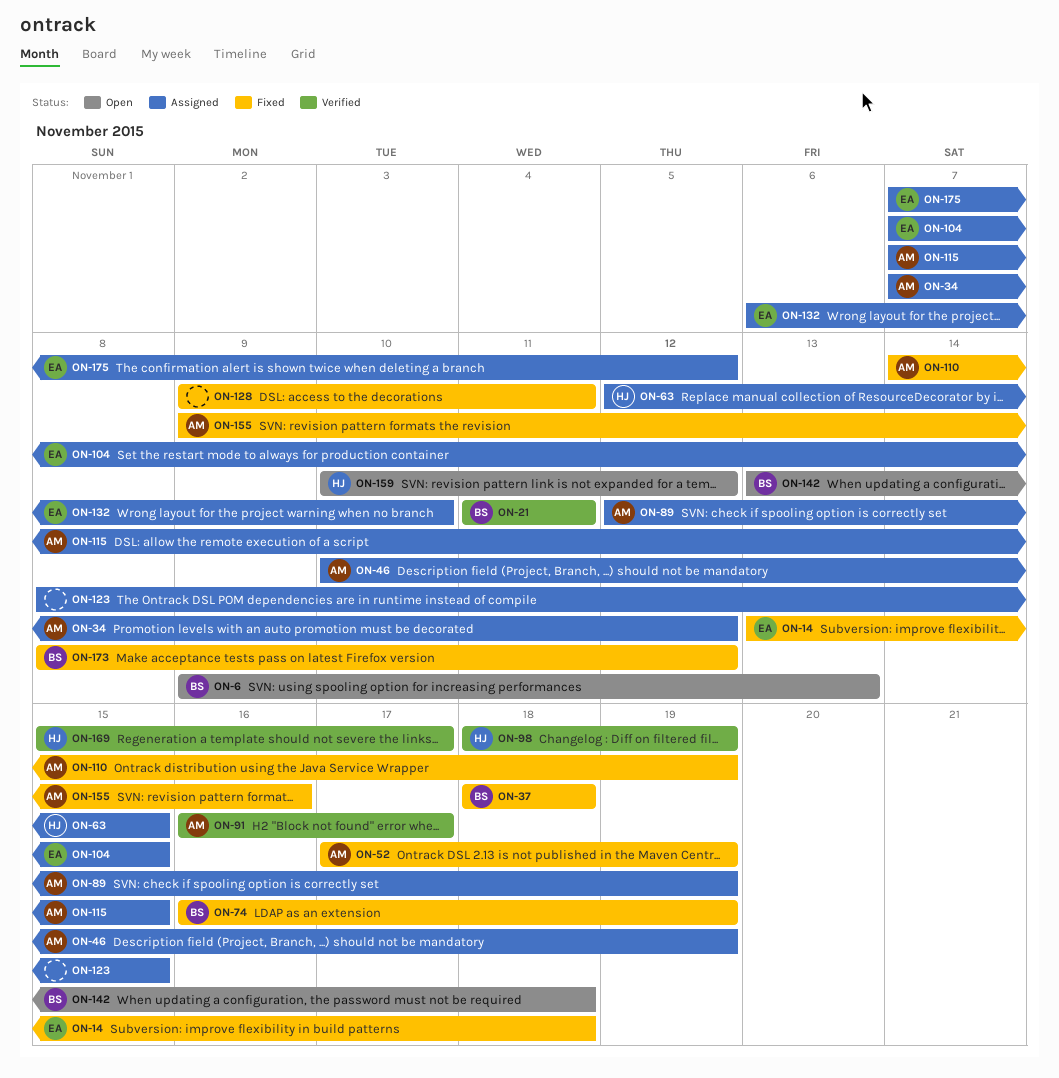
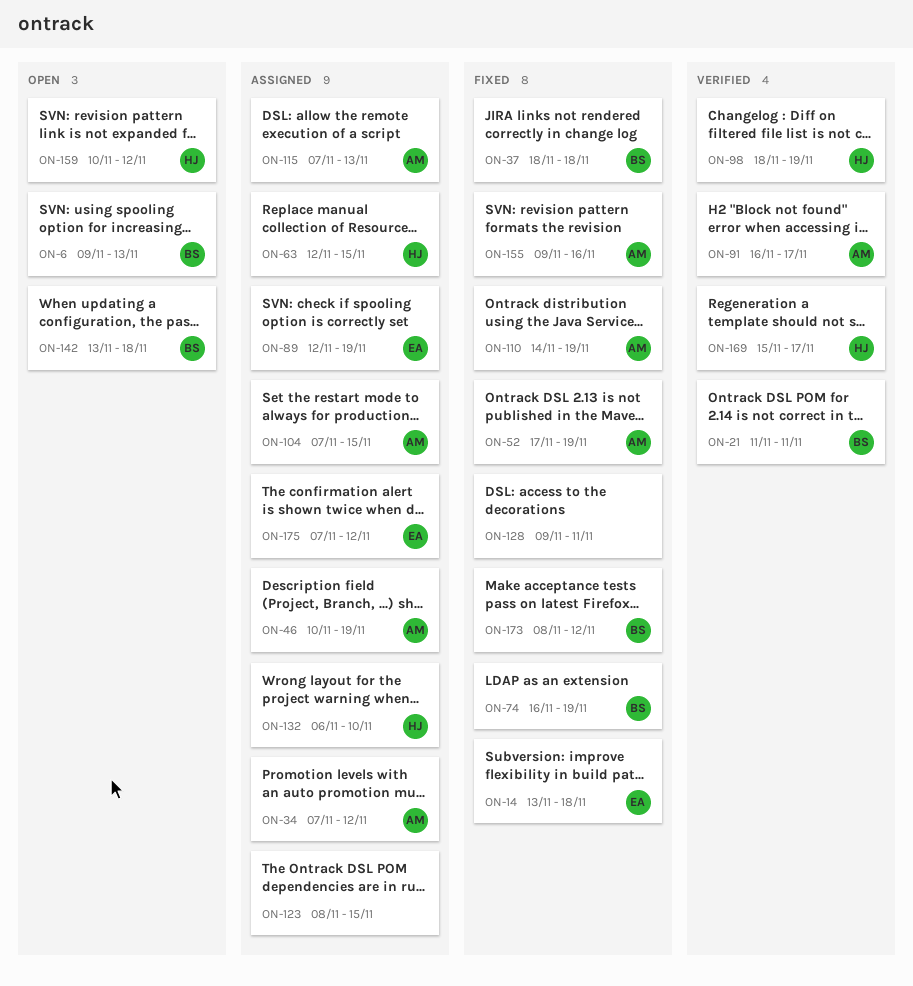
ON-89, owner: AM -> EA
ON-104, owner: EA -> AM
ON-115, due: Nov 15 -> Nov 13
ON-132, owner: EA -> HJ

